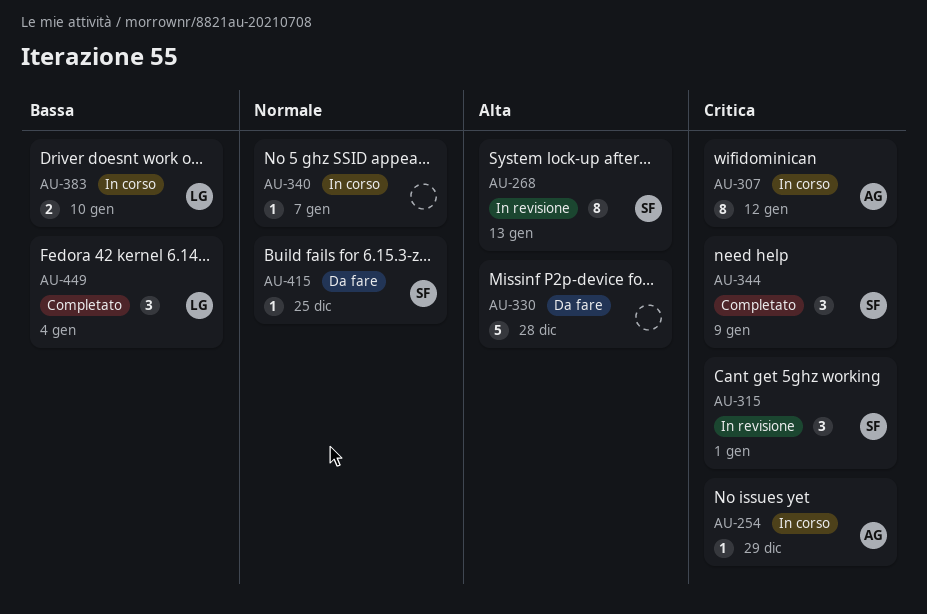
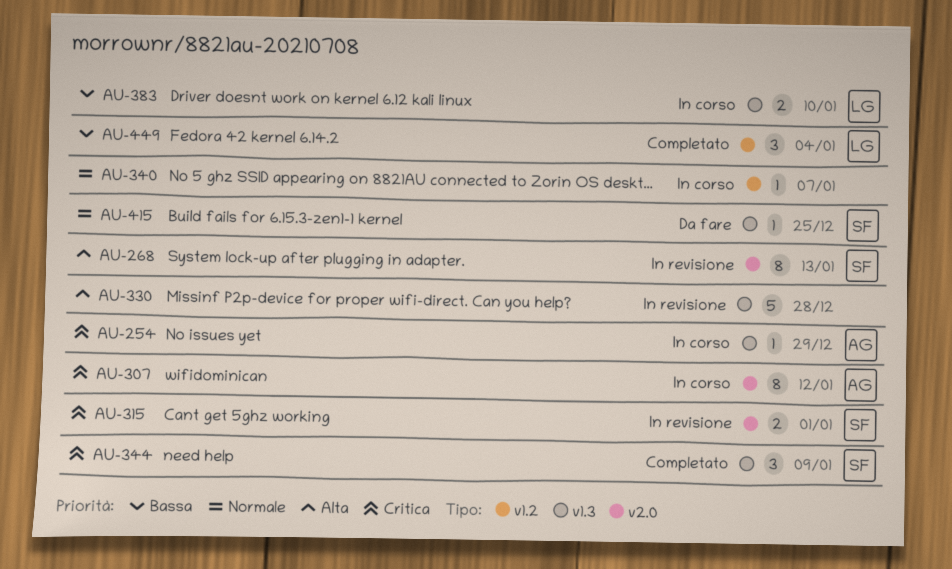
AU-315, estimate: 3 -> 2
AU-330, status: Da fare -> In revisione

